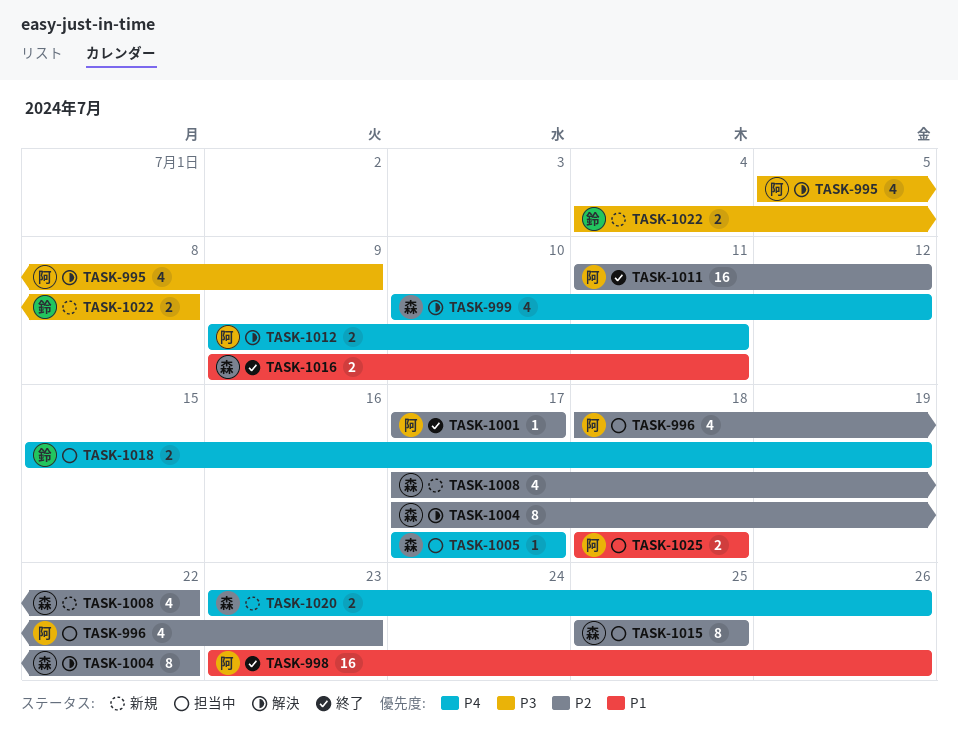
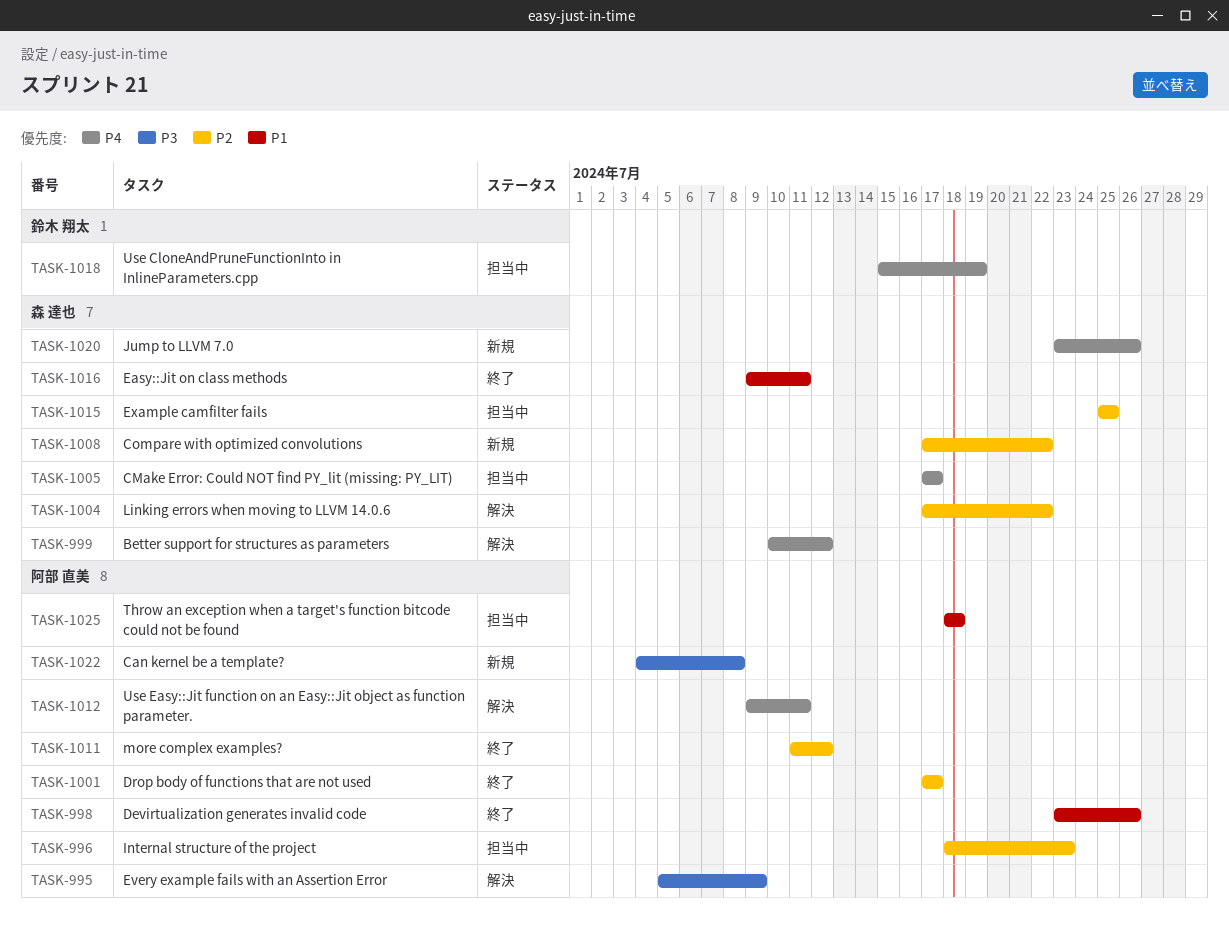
TASK-1022, owner: 鈴木 翔太 -> 阿部 直美

